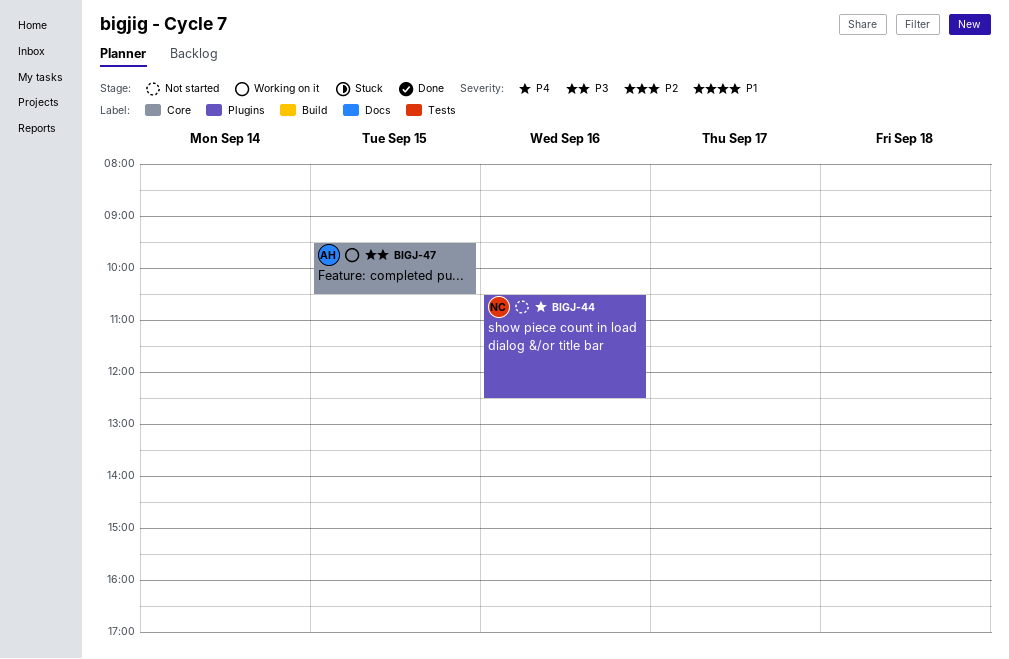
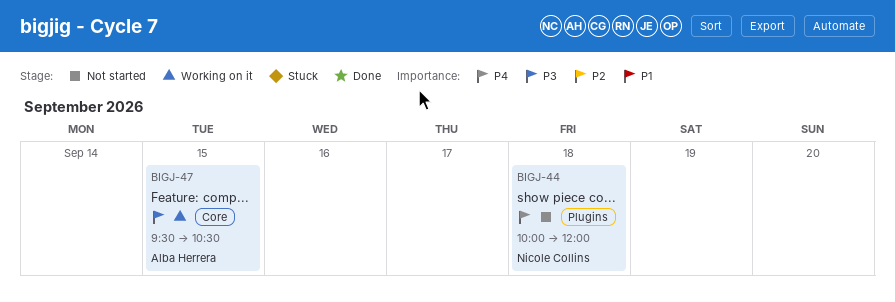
BIGJ-44, day: Sep 16 -> Sep 18
BIGJ-44, begins: 10:30 -> 10:00
BIGJ-44, ends: 12:30 -> 12:00

